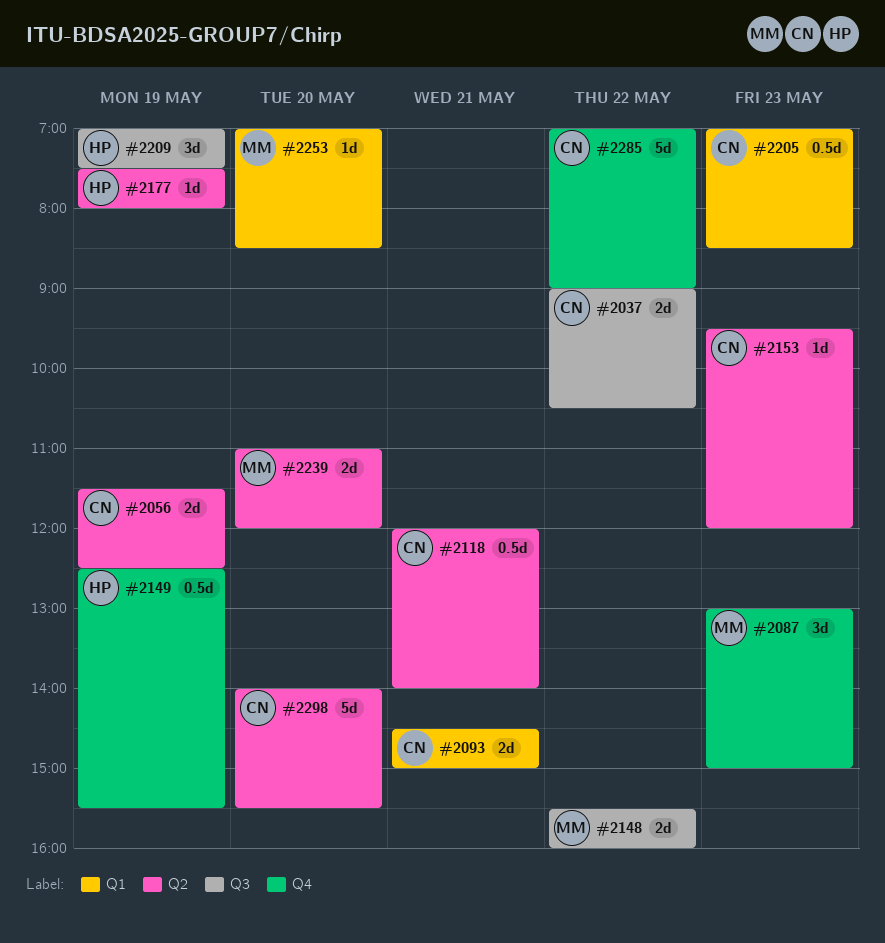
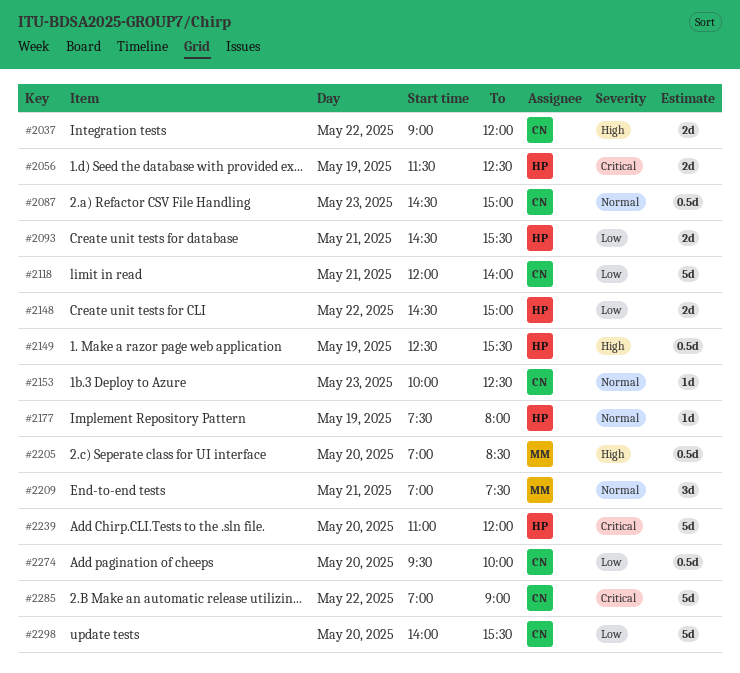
#2037, ends: 10:30 -> 12:00
#2056, owner: CN -> HP
#2087, owner: MM -> CN
#2087, estimate: 3d -> 0.5d
#2087, begins: 13:00 -> 14:30
#2093, owner: CN -> HP
#2093, ends: 15:00 -> 15:30
#2118, estimate: 0.5d -> 5d
#2148, owner: MM -> HP
#2148, begins: 15:30 -> 14:30
#2148, ends: 16:00 -> 15:00
#2153, begins: 09:30 -> 10:00
#2153, ends: 12:00 -> 12:30
#2205, owner: CN -> MM
#2205, day: May 23 -> May 20
#2209, owner: HP -> MM
#2209, day: May 19 -> May 21
#2239, owner: MM -> HP
#2239, estimate: 2d -> 5d
#2253: present -> none
#2274: none -> present

